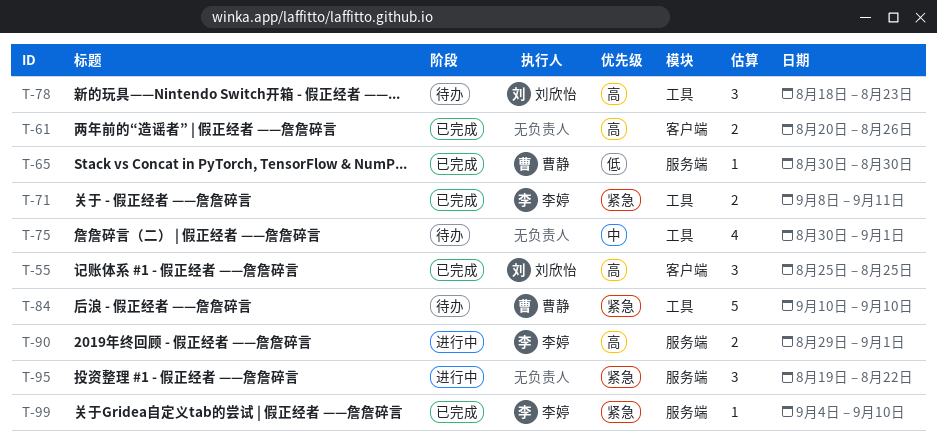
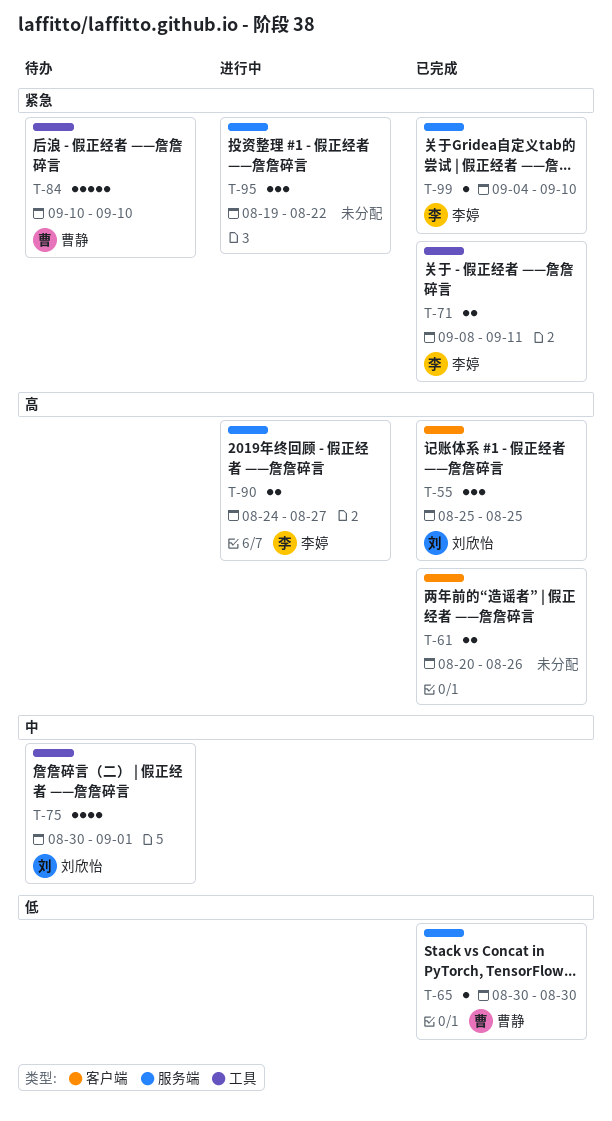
T-75, owner: none -> 刘欣怡
T-78: present -> none
T-90, start: Aug 29 -> Aug 24
T-90, due: Sep 1 -> Aug 27

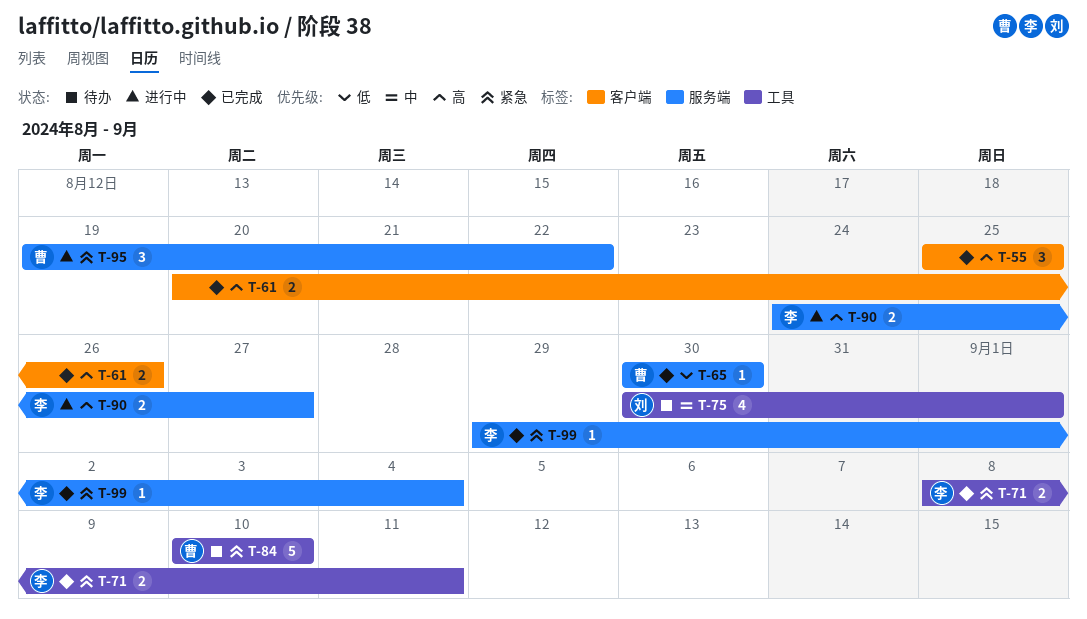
T-55, owner: 刘欣怡 -> none
T-95, owner: none -> 曹静
T-99, start: Sep 4 -> Aug 29
T-99, due: Sep 10 -> Sep 4

